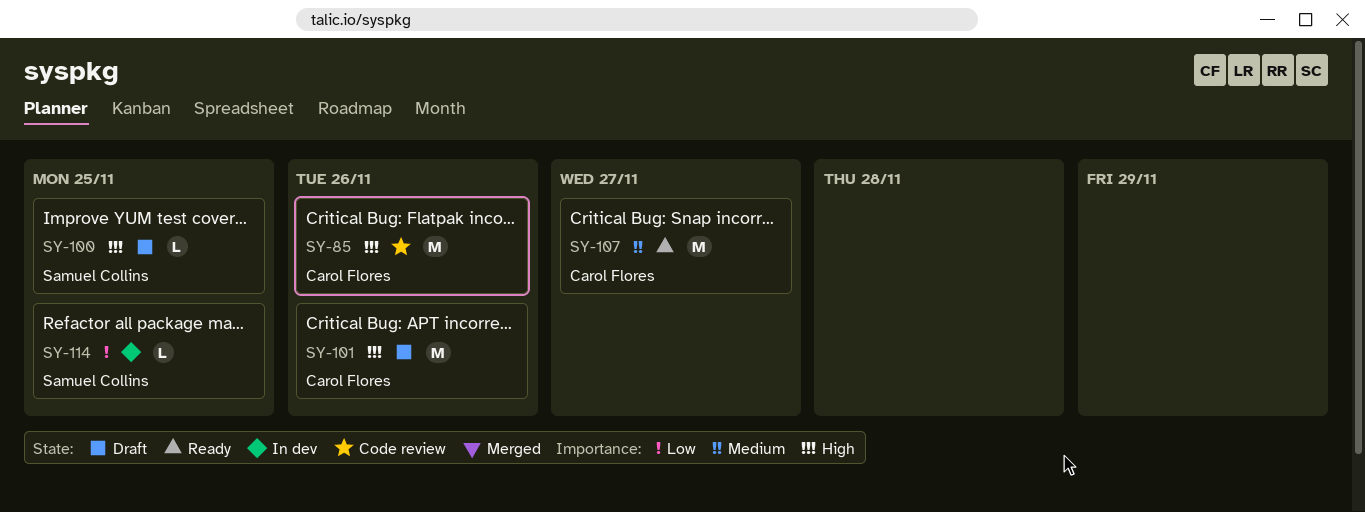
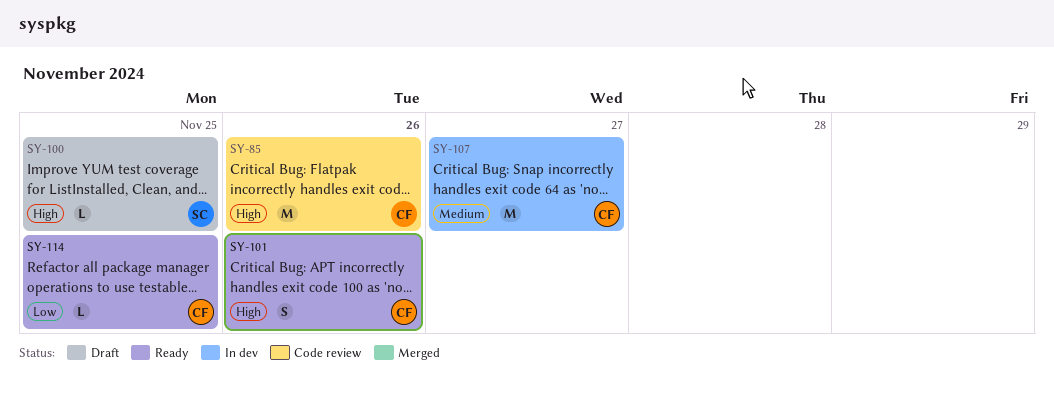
SY-101, status: Draft -> Ready
SY-101, estimate: M -> S
SY-107, status: Ready -> In dev
SY-114, status: In dev -> Ready
SY-114, owner: Samuel Collins -> Carol Flores

